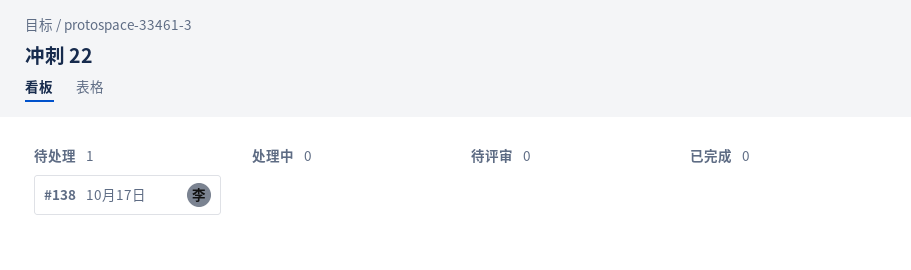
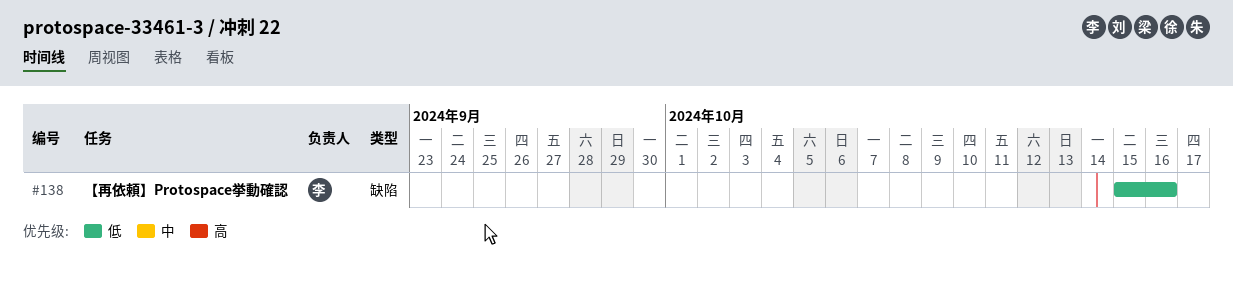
#138, due: Oct 17 -> Oct 16

